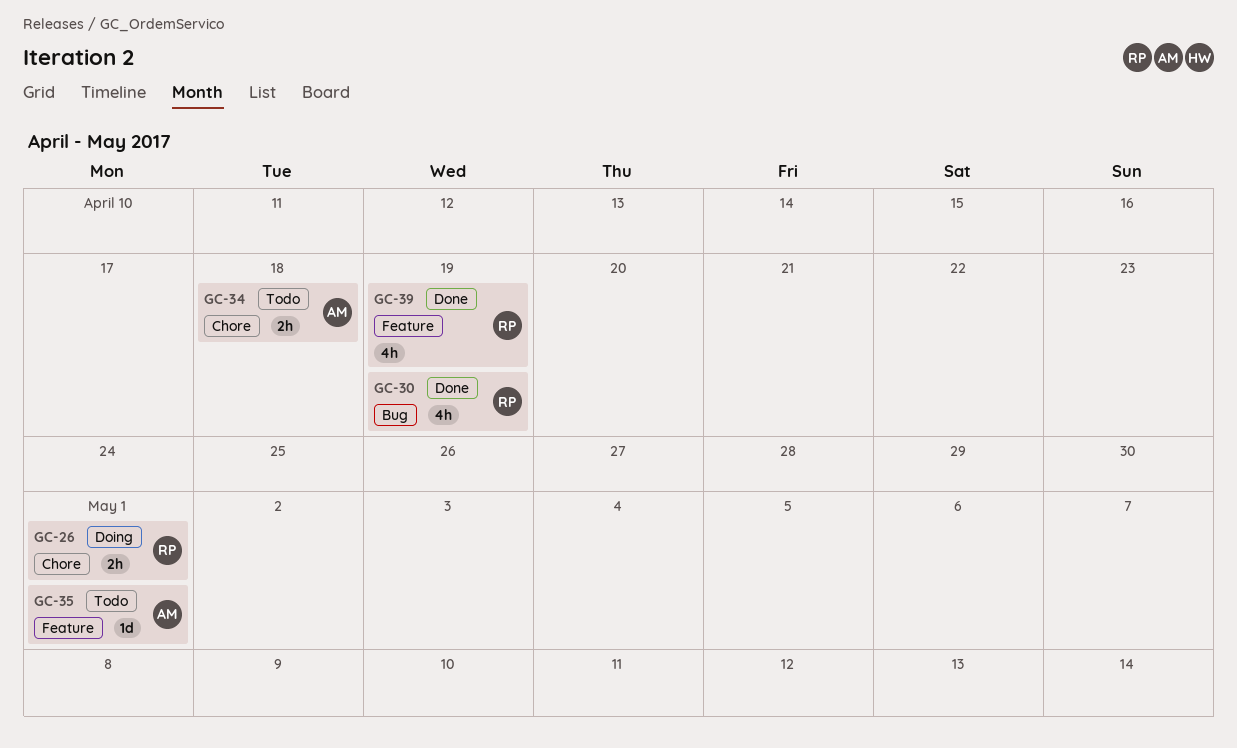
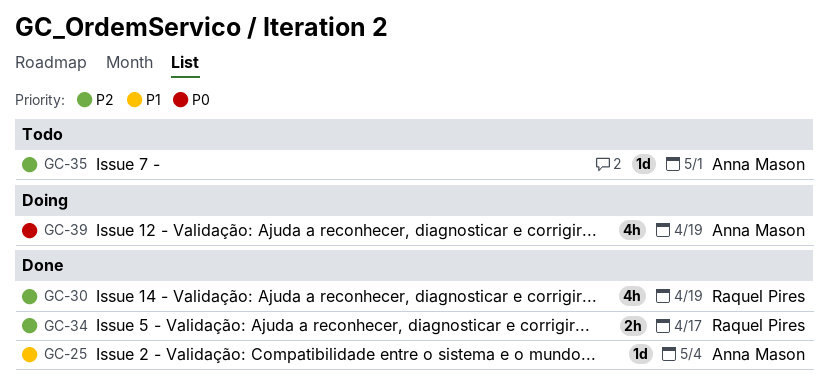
GC-25: none -> present
GC-26: present -> none
GC-34, status: Todo -> Done
GC-34, owner: Anna Mason -> Raquel Pires
GC-34, due: Apr 18 -> Apr 17
GC-39, status: Done -> Doing
GC-39, owner: Raquel Pires -> Anna Mason

